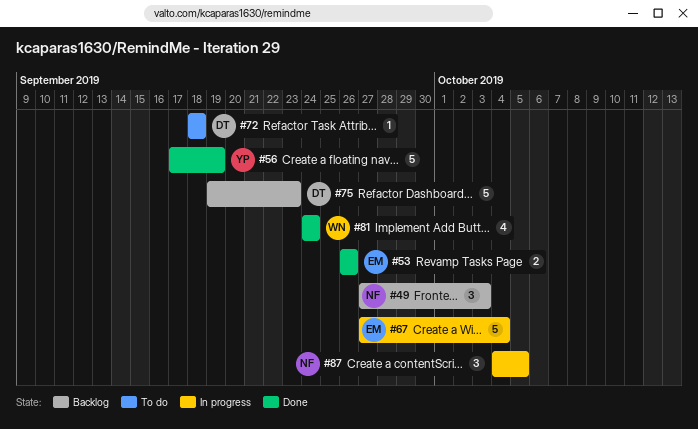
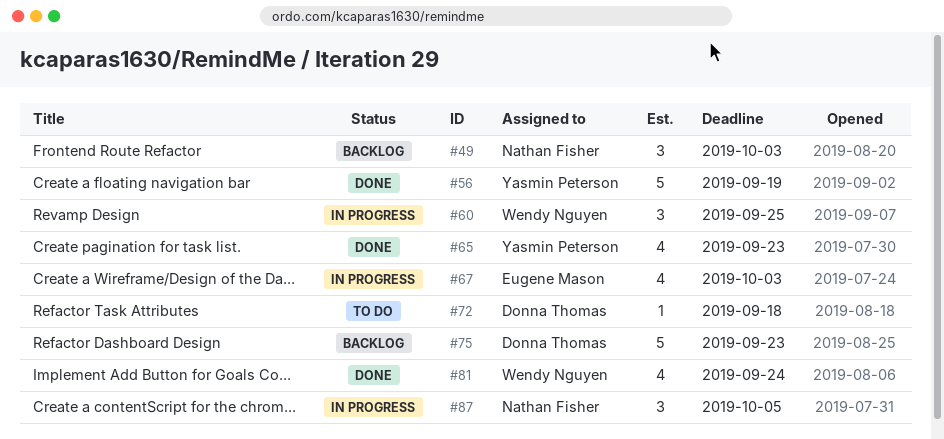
#53: present -> none
#60: none -> present
#65: none -> present
#67, estimate: 5 -> 4
#67, due: Oct 4 -> Oct 3

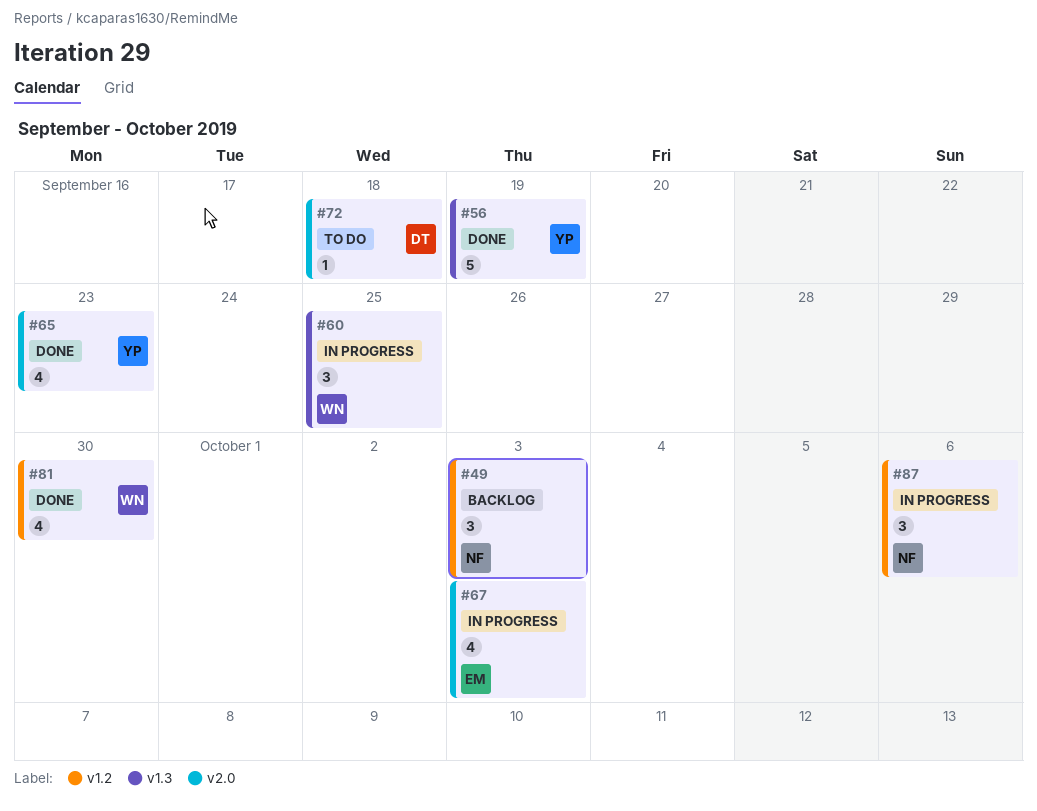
#75: present -> none
#81, due: Sep 24 -> Sep 30
#87, due: Oct 5 -> Oct 6

